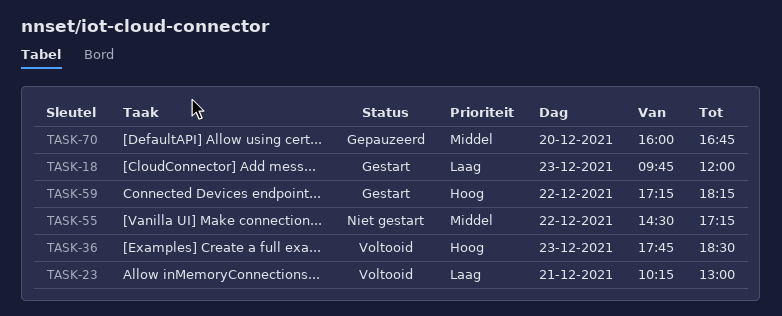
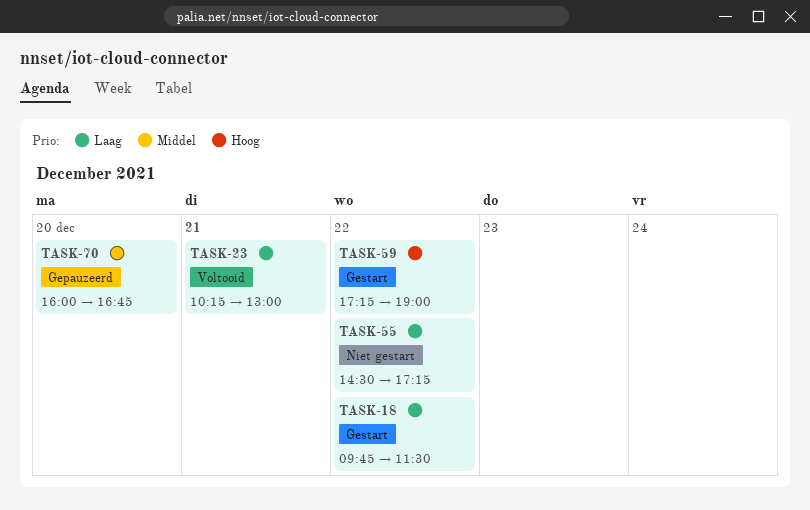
TASK-18, day: Dec 23 -> Dec 22
TASK-18, ends: 12:00 -> 11:30
TASK-36: present -> none
TASK-55, priority: Middel -> Laag
TASK-59, ends: 18:15 -> 19:00

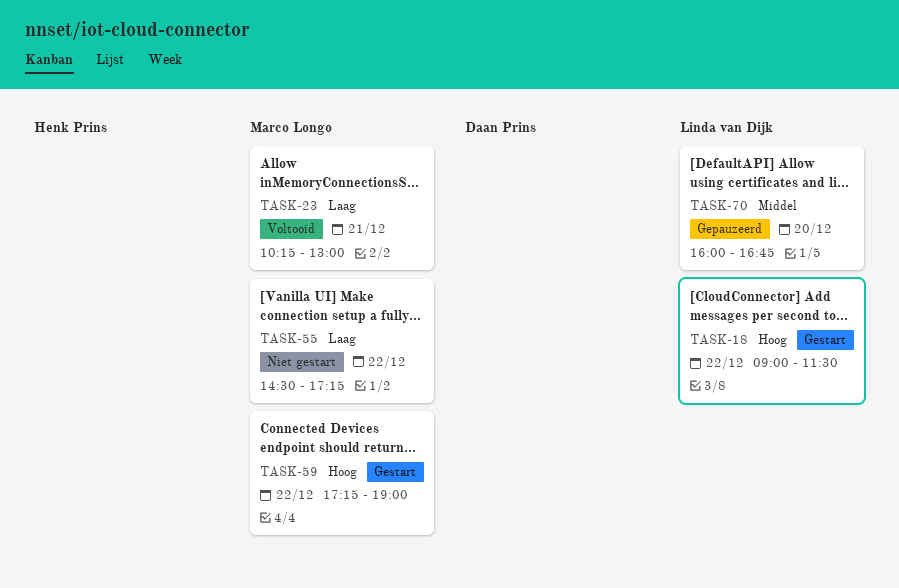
TASK-18, priority: Laag -> Hoog
TASK-18, begins: 09:45 -> 09:00

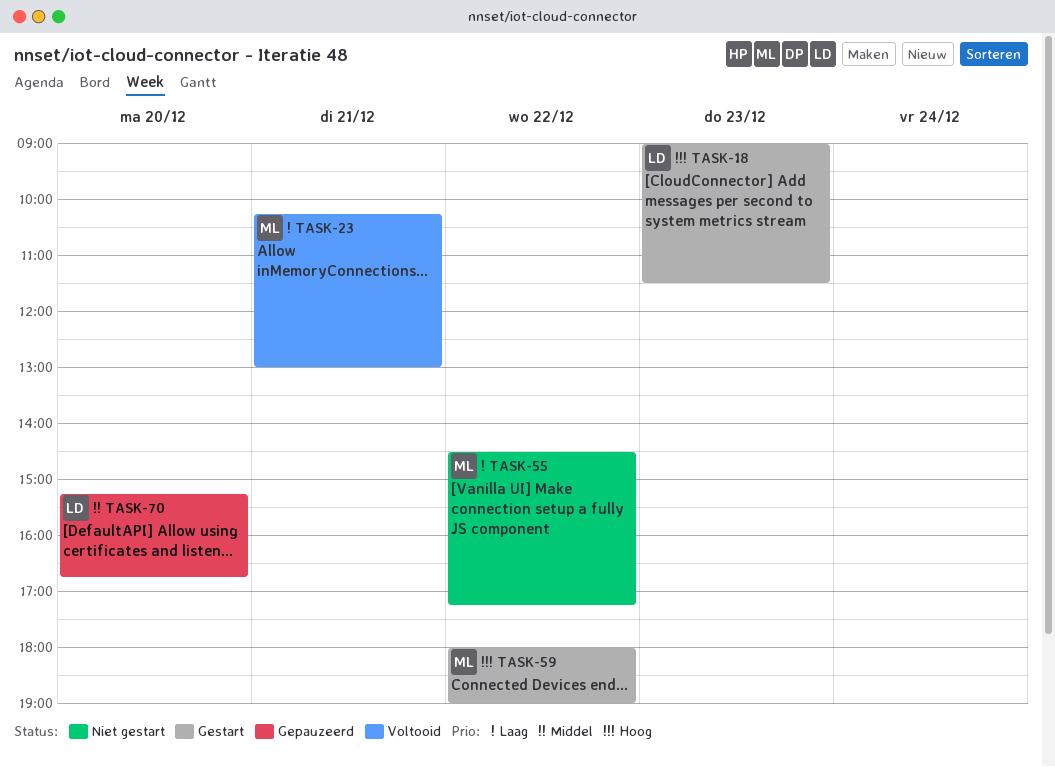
TASK-18, day: Dec 22 -> Dec 23
TASK-59, begins: 17:15 -> 18:00
TASK-70, begins: 16:00 -> 15:15

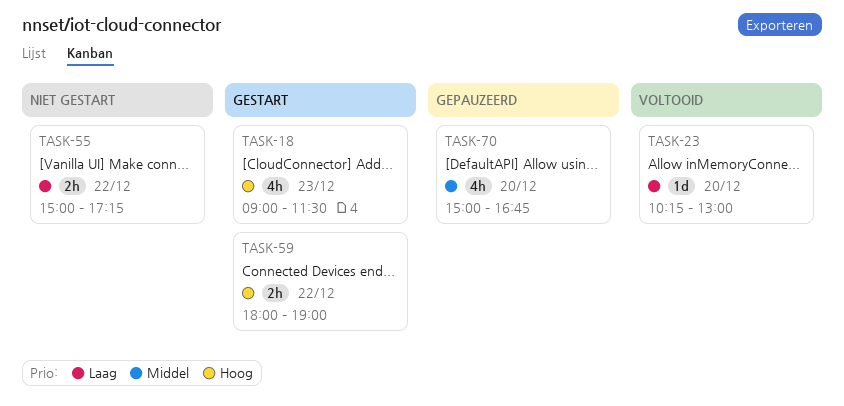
TASK-23, day: Dec 21 -> Dec 20
TASK-55, begins: 14:30 -> 15:00
TASK-70, begins: 15:15 -> 15:00

